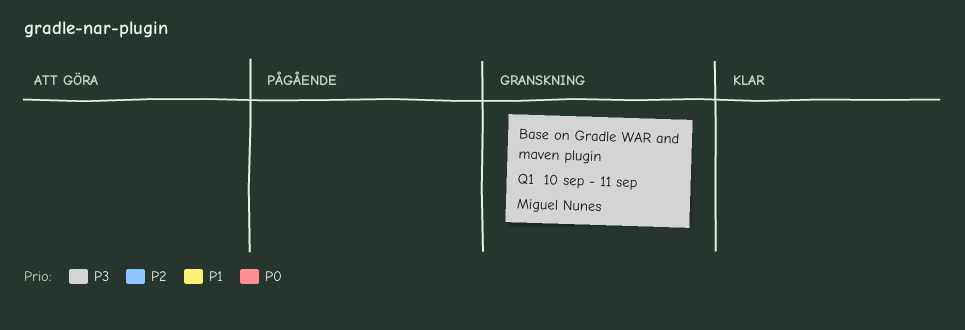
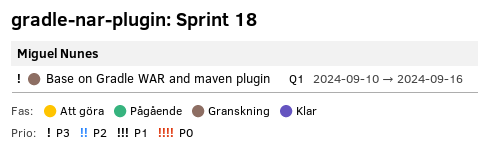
Base on Gradle WAR and maven plugin, due: Sep 11 -> Sep 16

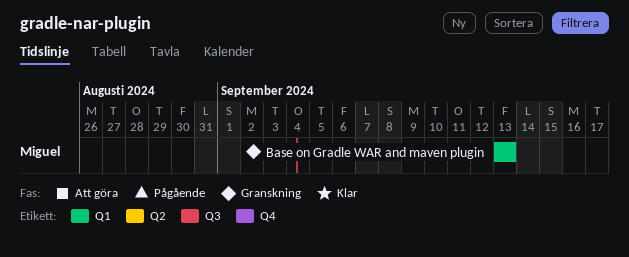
Base on Gradle WAR and maven plugin, start: Sep 10 -> Sep 13
Base on Gradle WAR and maven plugin, due: Sep 16 -> Sep 13

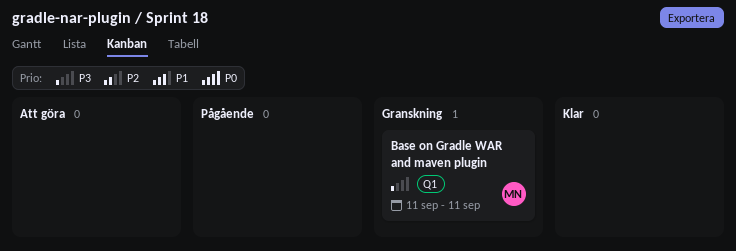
Base on Gradle WAR and maven plugin, start: Sep 13 -> Sep 11
Base on Gradle WAR and maven plugin, due: Sep 13 -> Sep 11

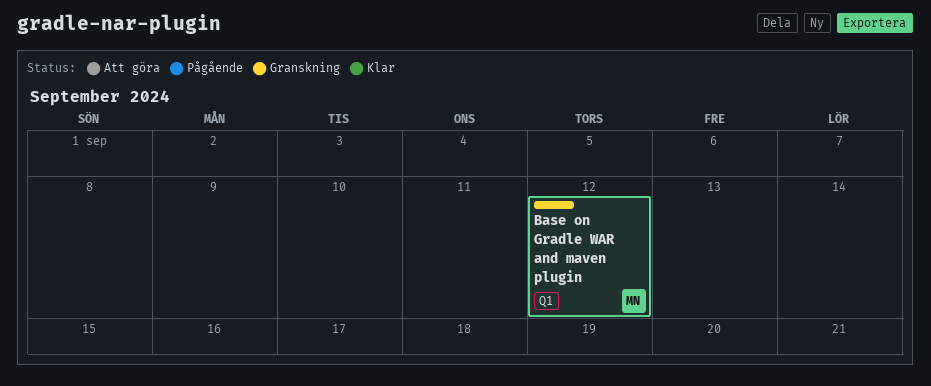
Base on Gradle WAR and maven plugin, due: Sep 11 -> Sep 12

